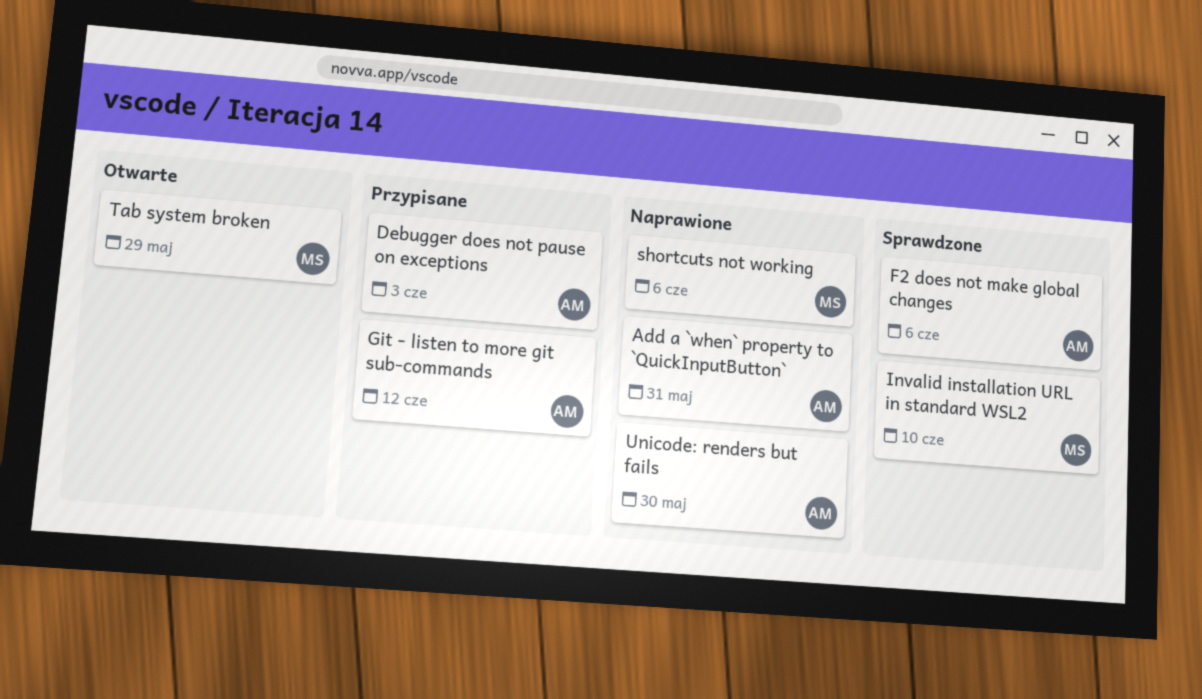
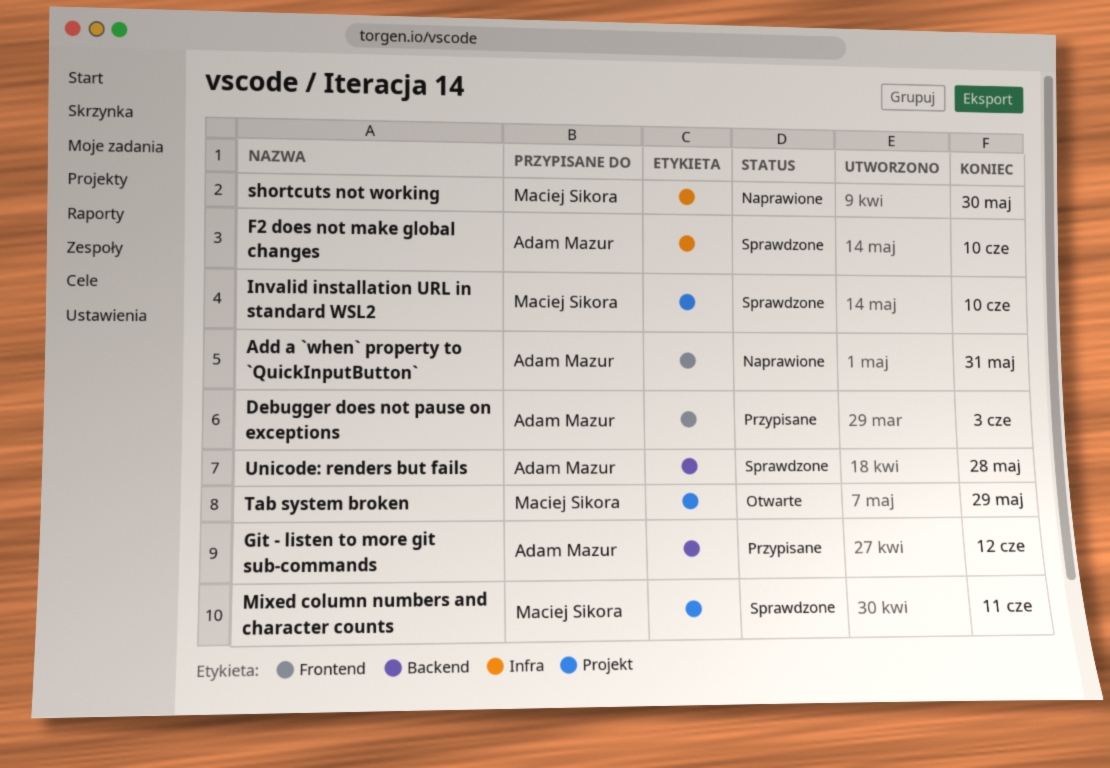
F2 does not make global changes, due: Jun 6 -> Jun 10
Mixed column numbers and character counts: none -> present
shortcuts not working, due: Jun 6 -> May 30
Unicode: renders but fails, status: Naprawione -> Sprawdzone
Unicode: renders but fails, due: May 30 -> May 28

